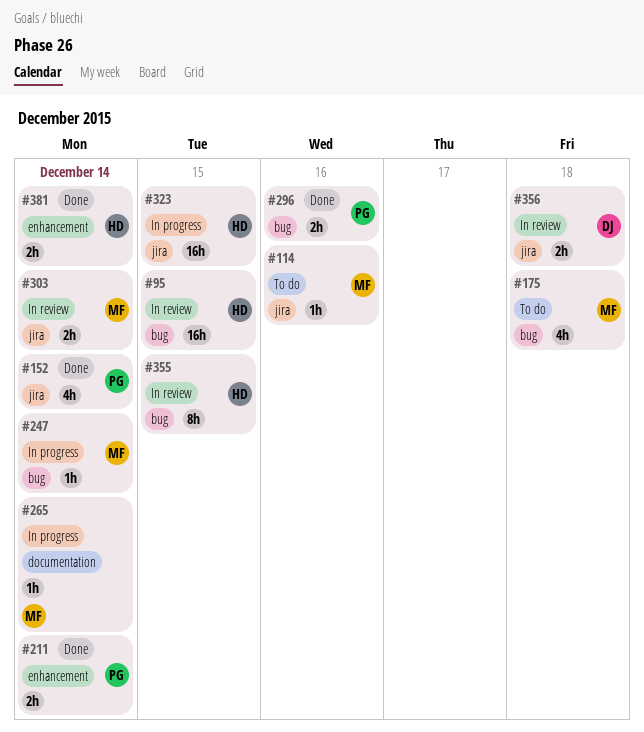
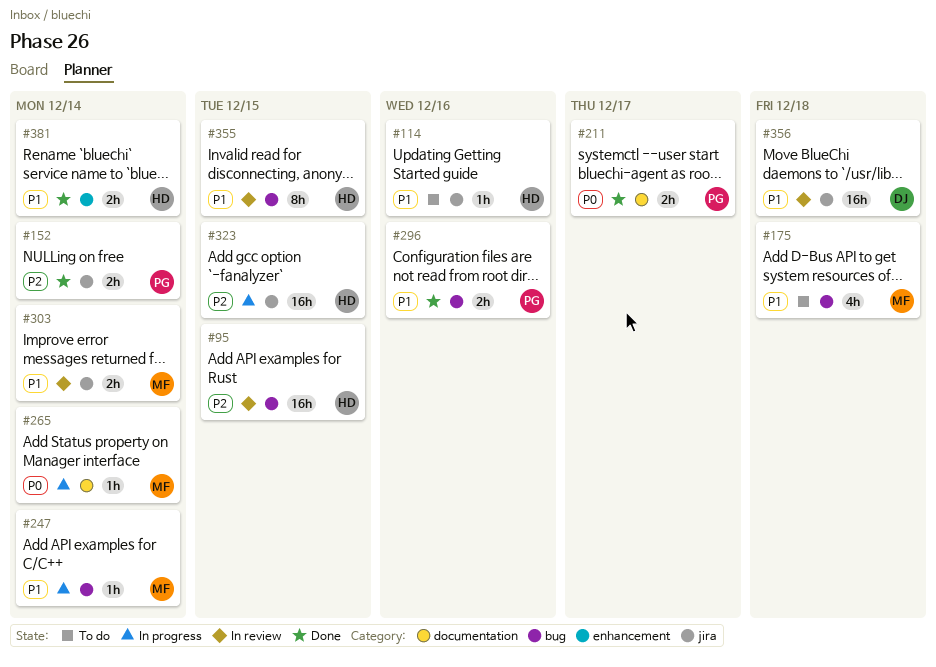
#114, owner: MF -> HD
#152, estimate: 4h -> 2h
#211, label: enhancement -> documentation
#211, due: Dec 14 -> Dec 17
#356, estimate: 2h -> 16h

